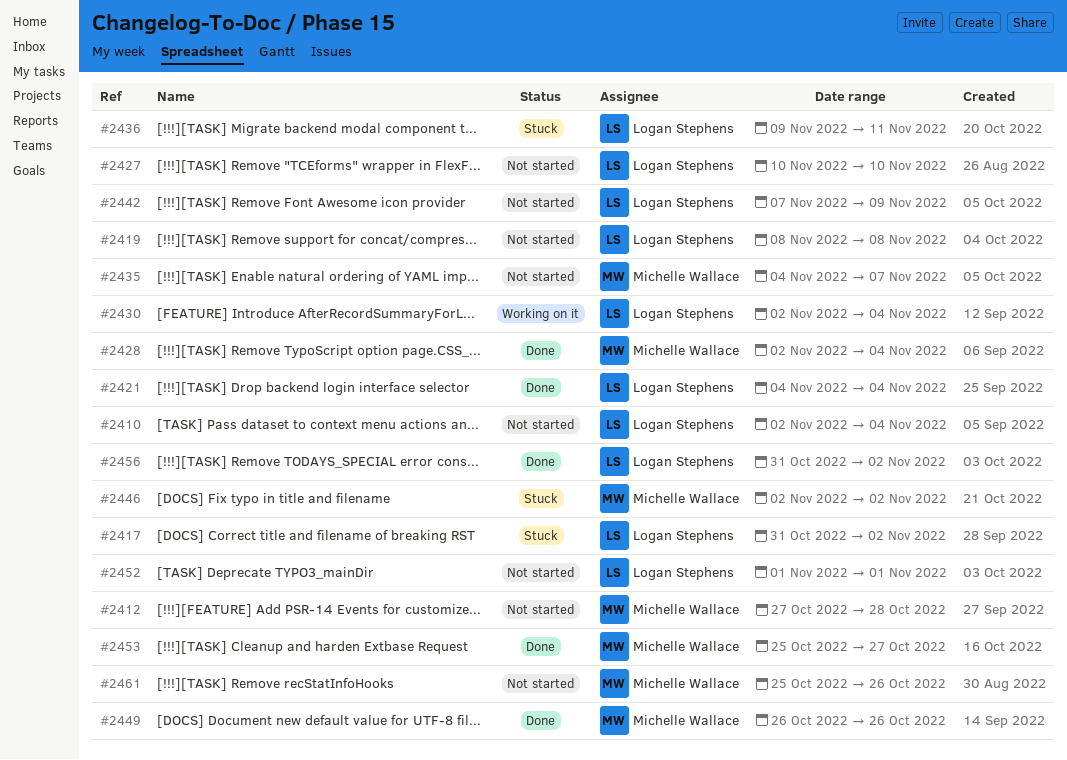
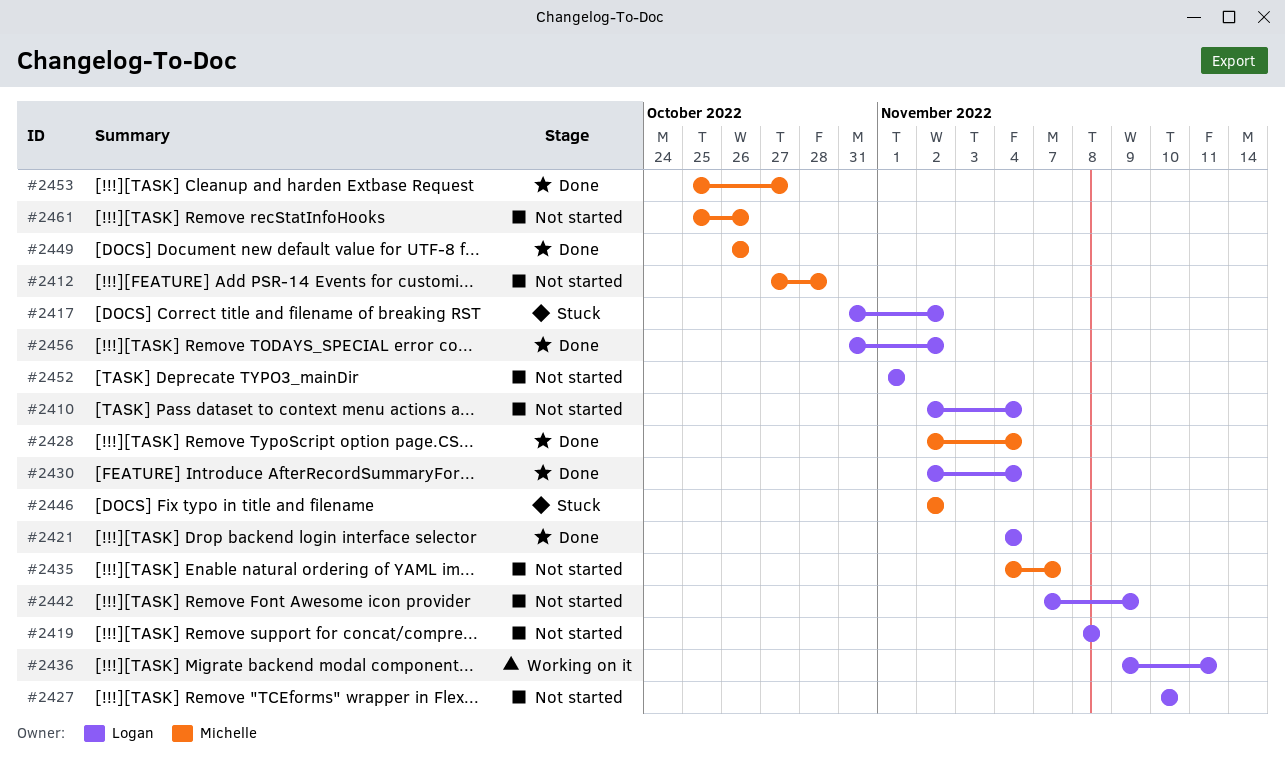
#2430, status: Working on it -> Done
#2436, status: Stuck -> Working on it

